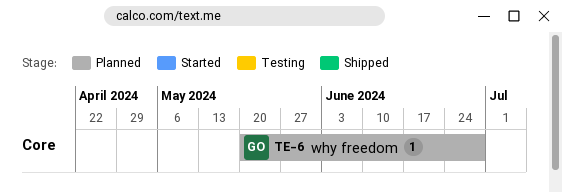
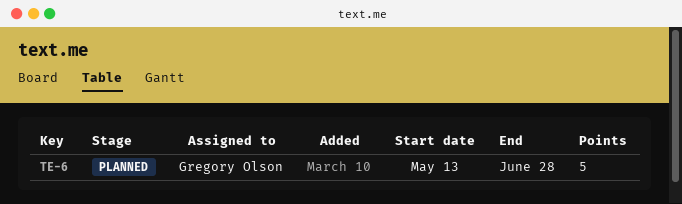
TE-6, estimate: 1 -> 5
TE-6, start: May 20 -> May 13

